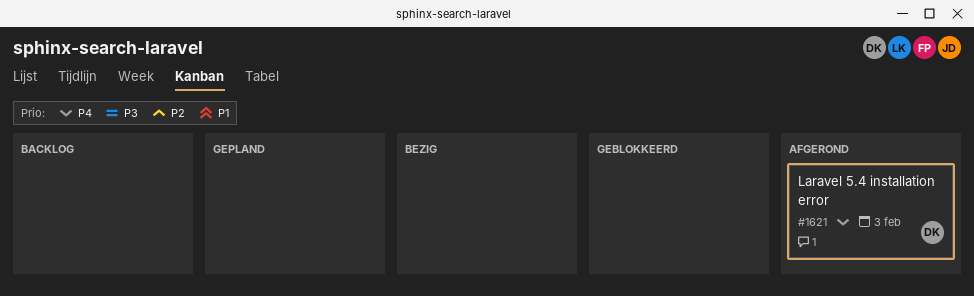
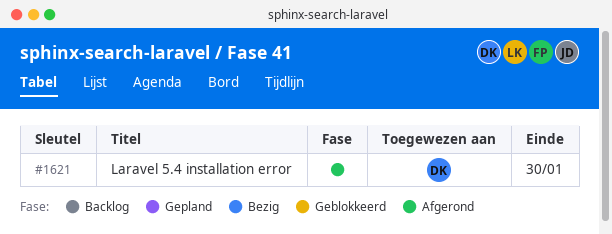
#1621, due: Feb 3 -> Jan 30

